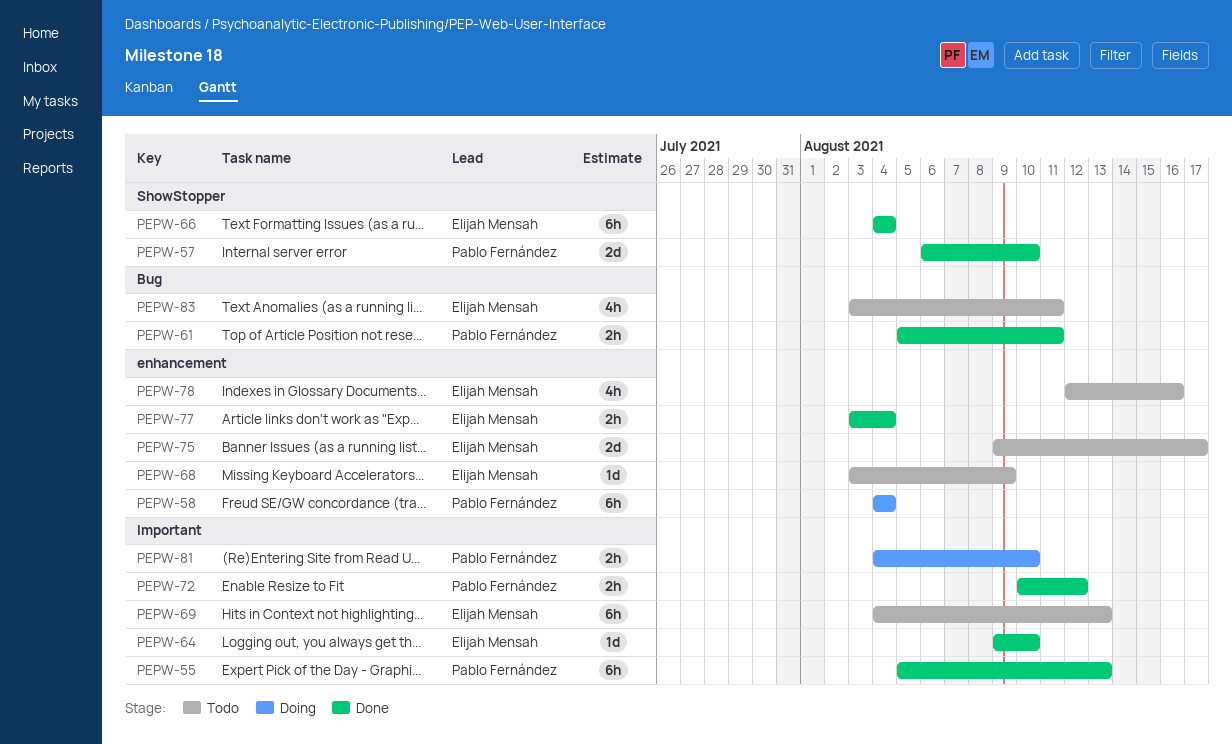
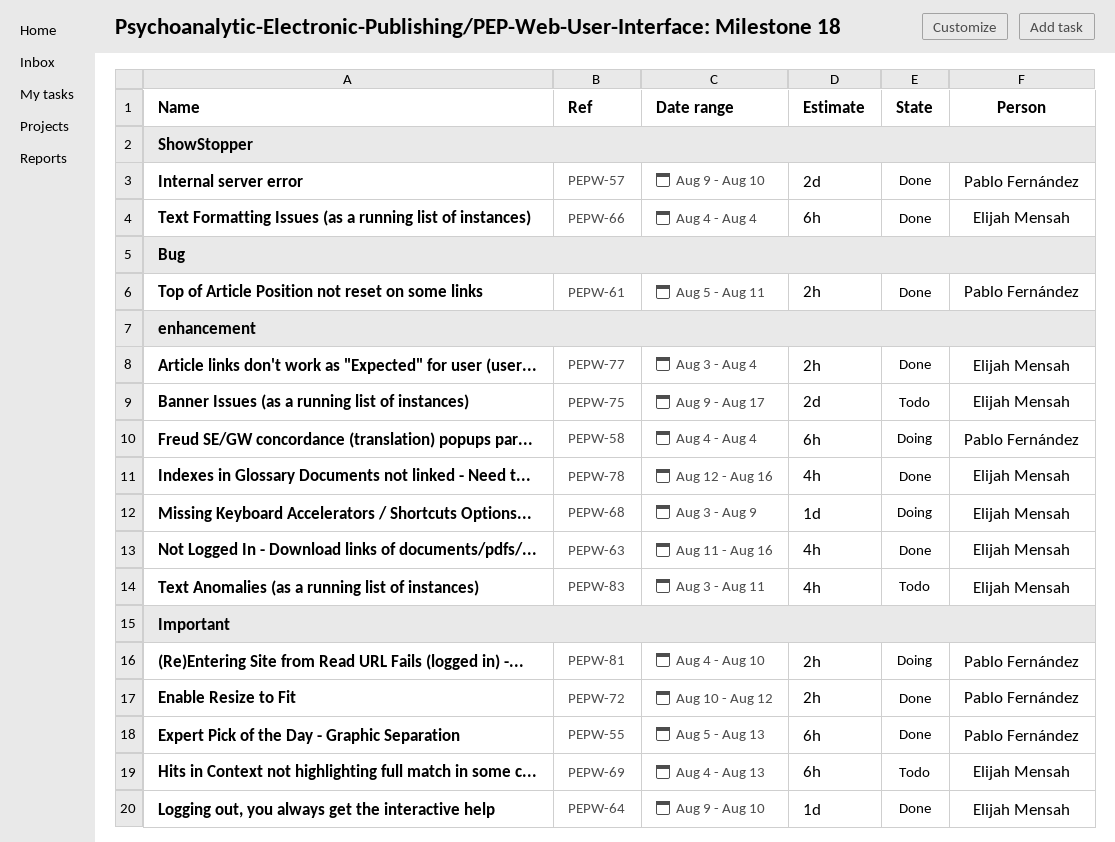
PEPW-57, start: Aug 6 -> Aug 9
PEPW-63: none -> present
PEPW-68, status: Todo -> Doing
PEPW-78, status: Todo -> Done
PEPW-83, label: Bug -> enhancement

